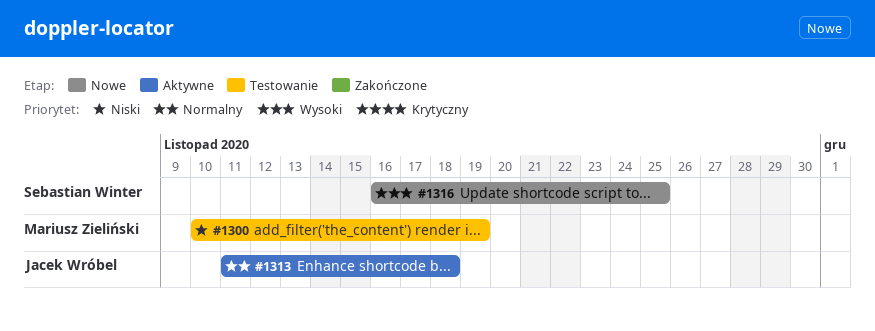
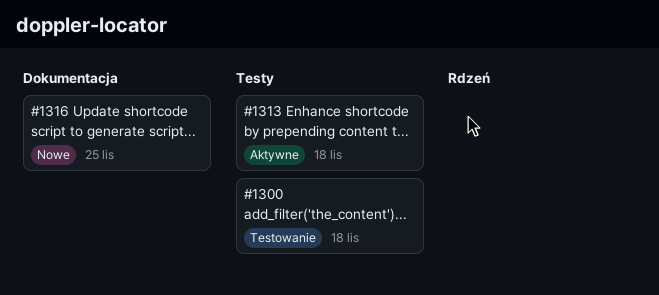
#1300, due: Nov 19 -> Nov 18

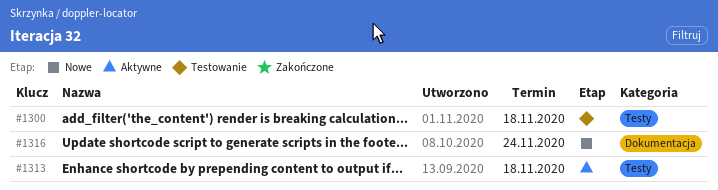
#1316, due: Nov 25 -> Nov 24

